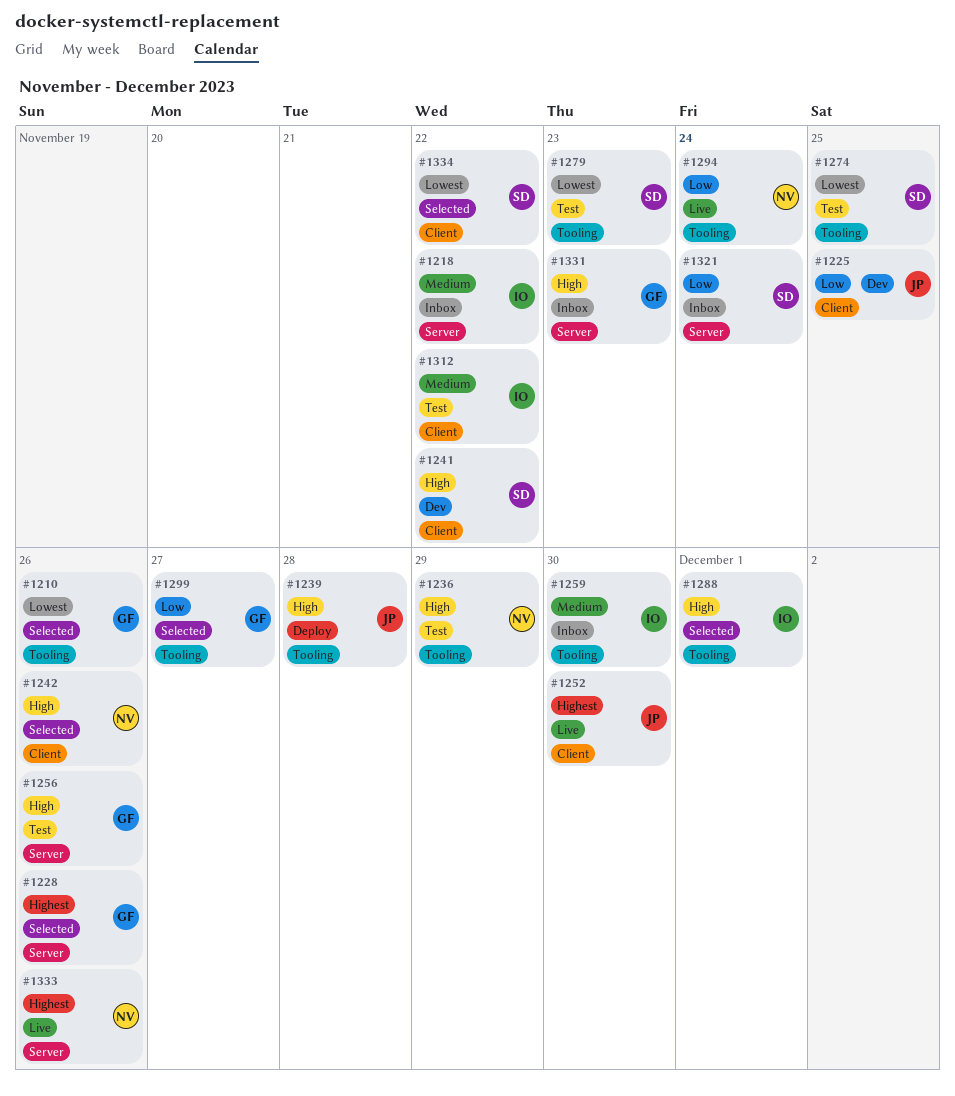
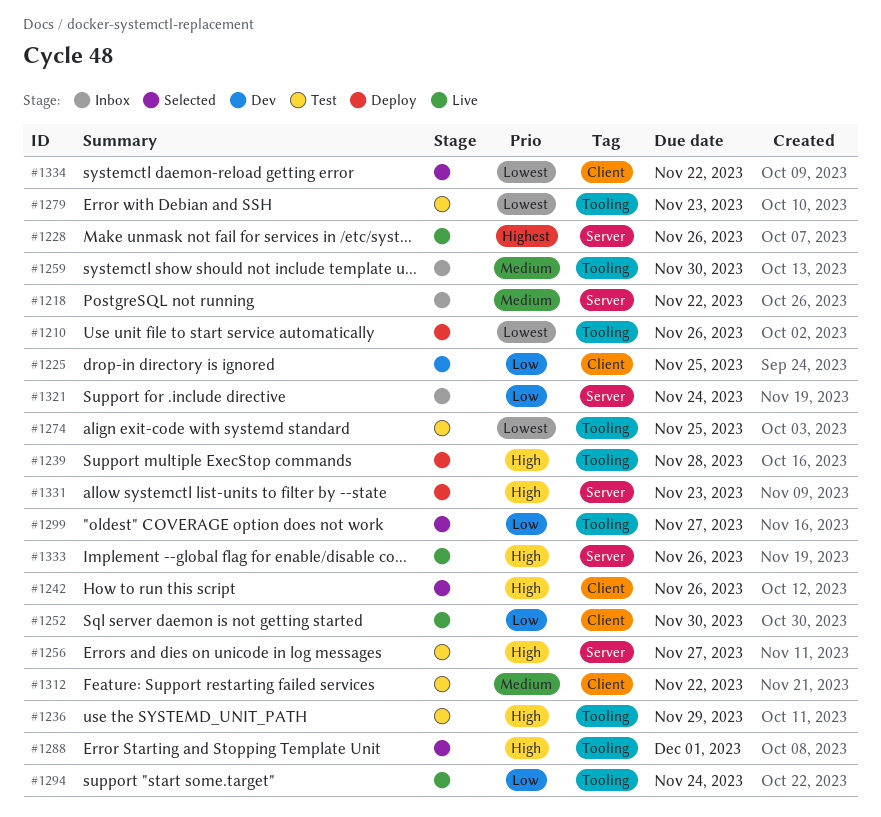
#1210, status: Selected -> Deploy
#1228, status: Selected -> Live
#1241: present -> none
#1252, priority: Highest -> Low
#1256, due: Nov 26 -> Nov 27
#1331, status: Inbox -> Deploy
#1333, priority: Highest -> High

